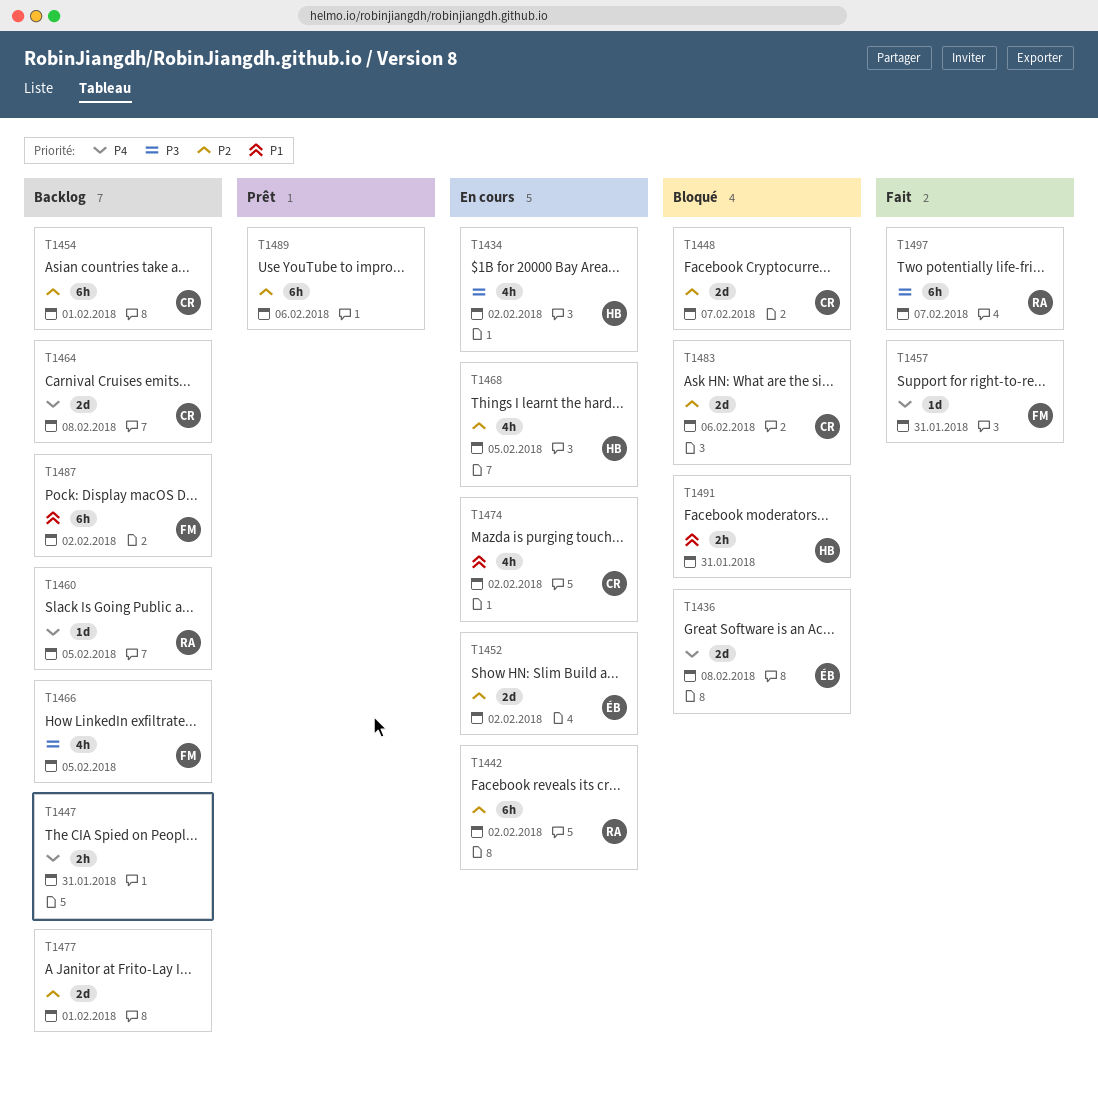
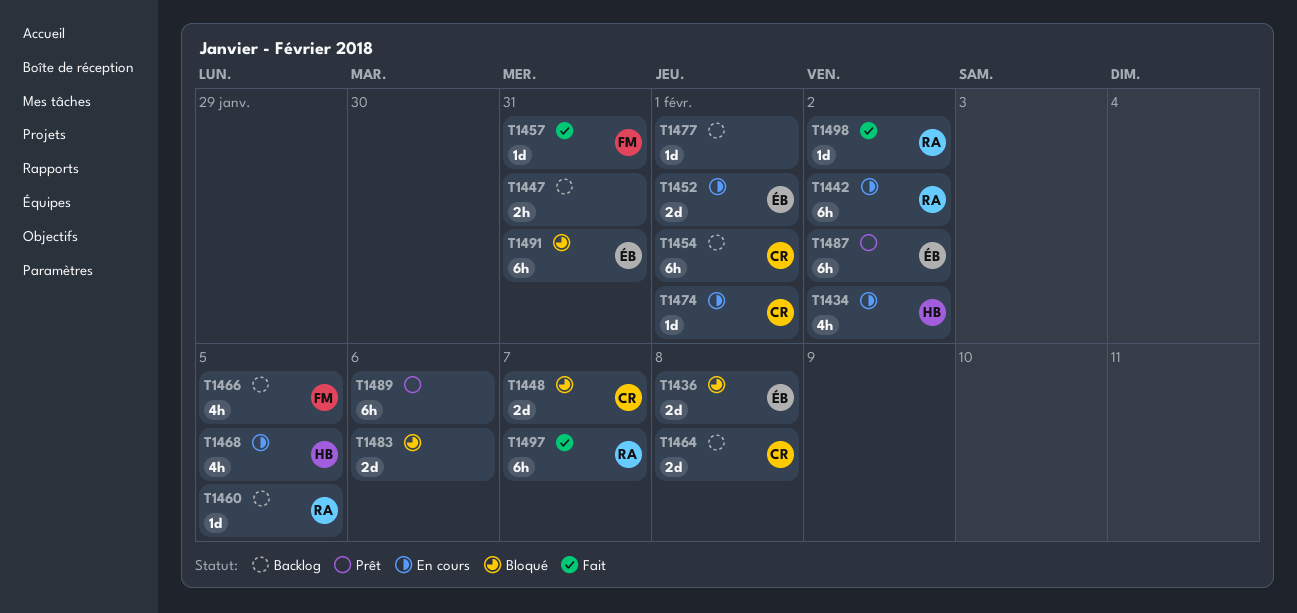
T1452, due: Feb 2 -> Feb 1
T1474, estimate: 4h -> 1d
T1474, due: Feb 2 -> Feb 1
T1477, estimate: 2d -> 1d
T1483, owner: CR -> none
T1487, status: Backlog -> Prêt
T1487, owner: FM -> ÉB
T1491, owner: HB -> ÉB
T1491, estimate: 2h -> 6h
T1498: none -> present

